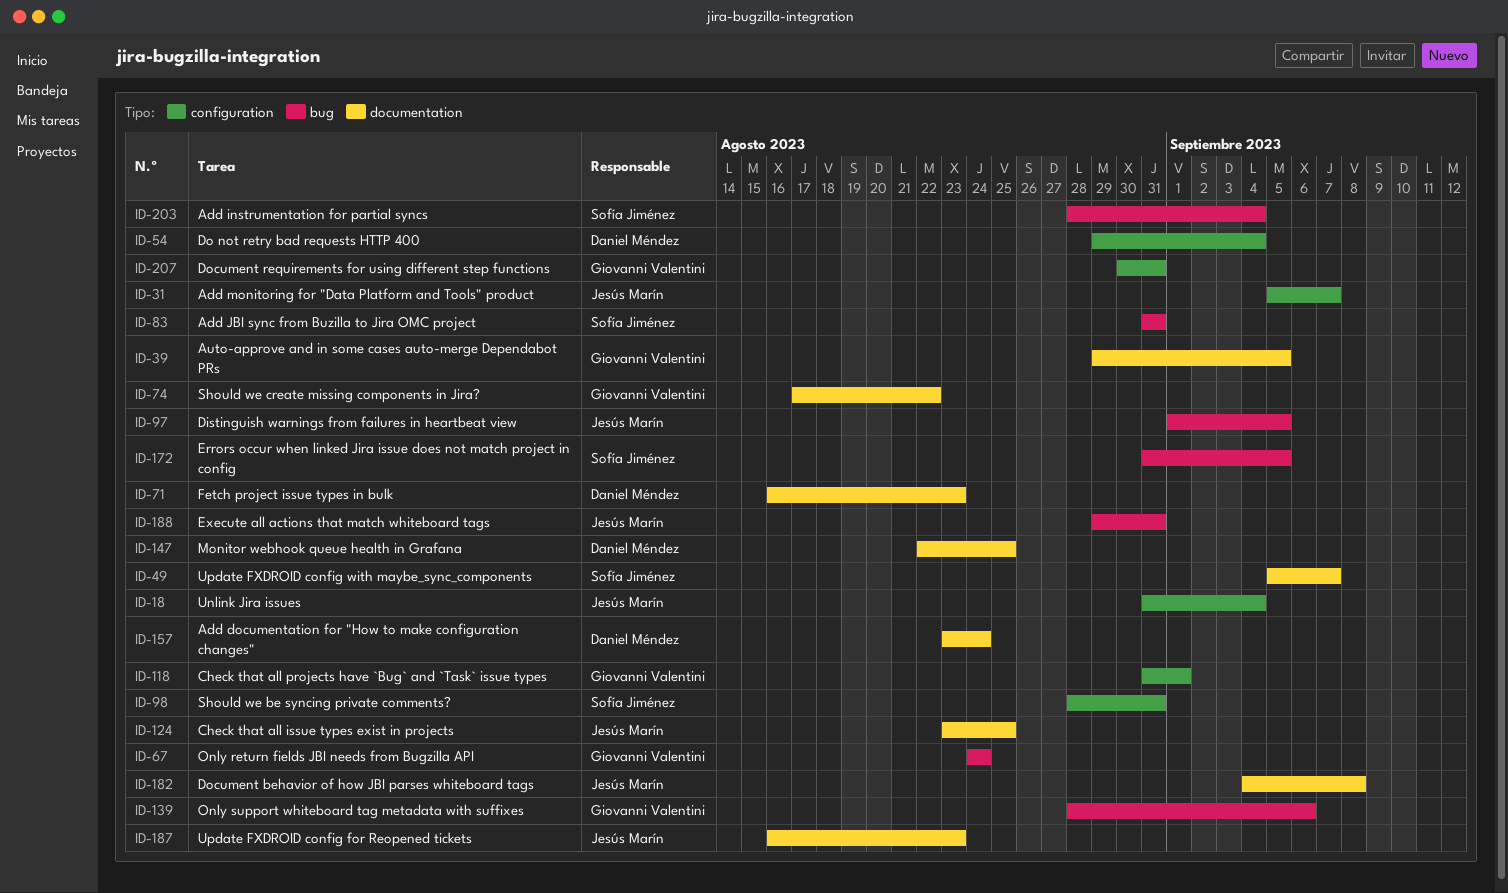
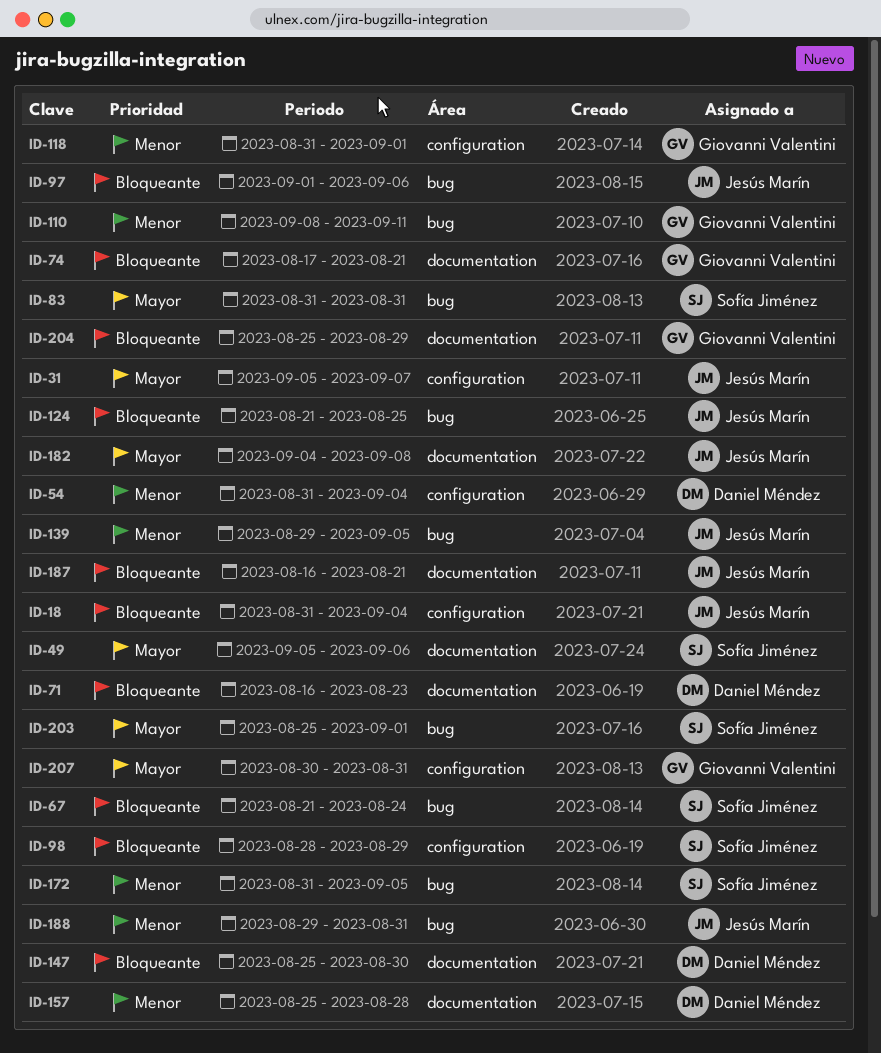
ID-39: present -> none
ID-49, due: Sep 7 -> Sep 6
ID-54, start: Aug 29 -> Aug 31
ID-67, owner: Giovanni Valentini -> Sofía Jiménez
ID-67, start: Aug 24 -> Aug 21
ID-74, due: Aug 22 -> Aug 21
ID-97, due: Sep 5 -> Sep 6
ID-98, due: Aug 31 -> Aug 29
ID-110: none -> present
ID-124, label: documentation -> bug
ID-124, start: Aug 23 -> Aug 21
ID-139, owner: Giovanni Valentini -> Jesús Marín
ID-139, start: Aug 28 -> Aug 29
ID-139, due: Sep 6 -> Sep 5
ID-147, start: Aug 22 -> Aug 25
ID-147, due: Aug 25 -> Aug 30
ID-157, start: Aug 23 -> Aug 25
ID-157, due: Aug 24 -> Aug 28
ID-187, due: Aug 23 -> Aug 21
ID-203, start: Aug 28 -> Aug 25
ID-203, due: Sep 4 -> Sep 1
ID-204: none -> present

